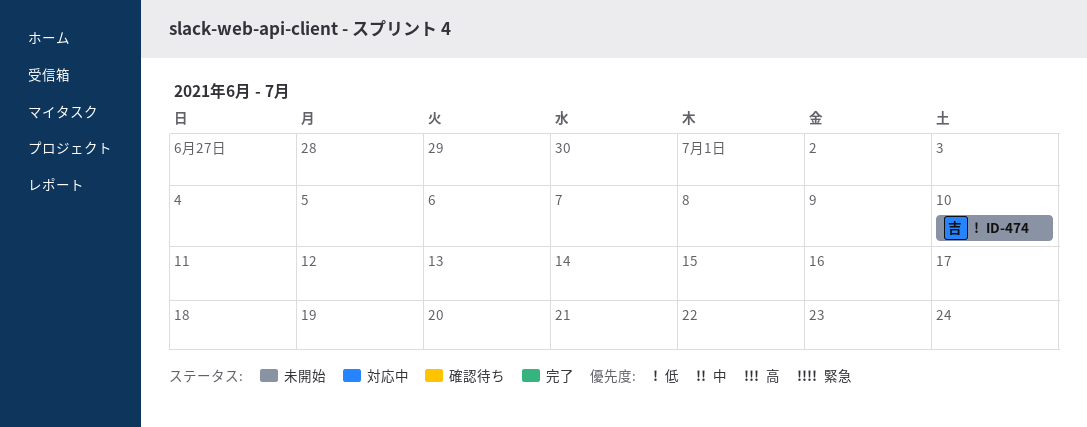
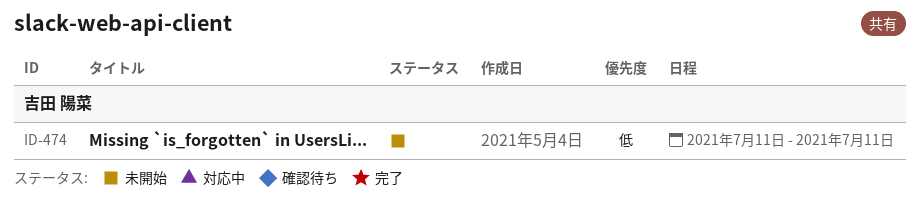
ID-474, start: Jul 10 -> Jul 11
ID-474, due: Jul 10 -> Jul 11

